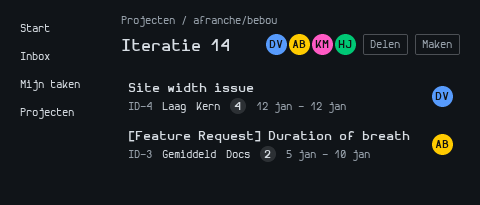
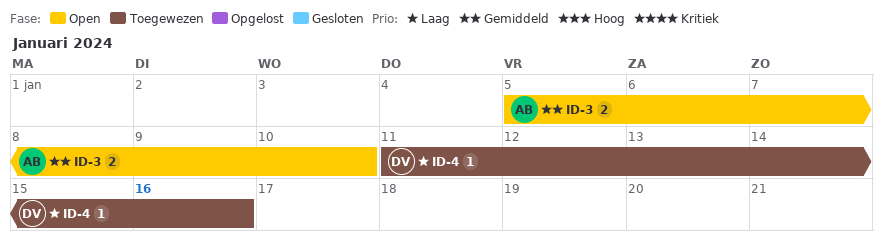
ID-4, estimate: 4 -> 1
ID-4, start: Jan 12 -> Jan 11
ID-4, due: Jan 12 -> Jan 16

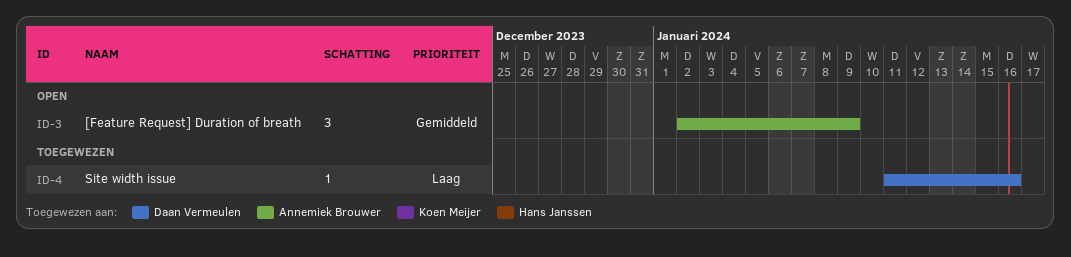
ID-3, estimate: 2 -> 3
ID-3, start: Jan 5 -> Jan 2
ID-3, due: Jan 10 -> Jan 9

